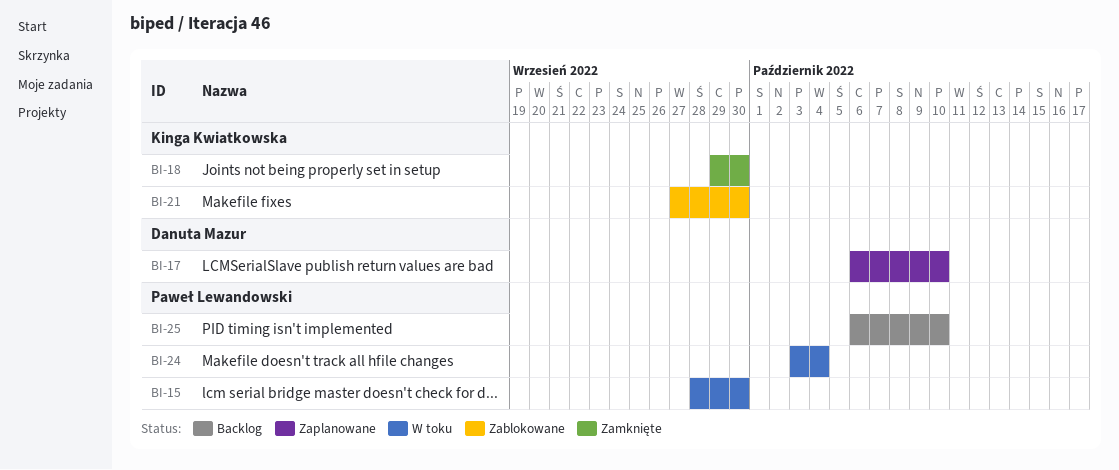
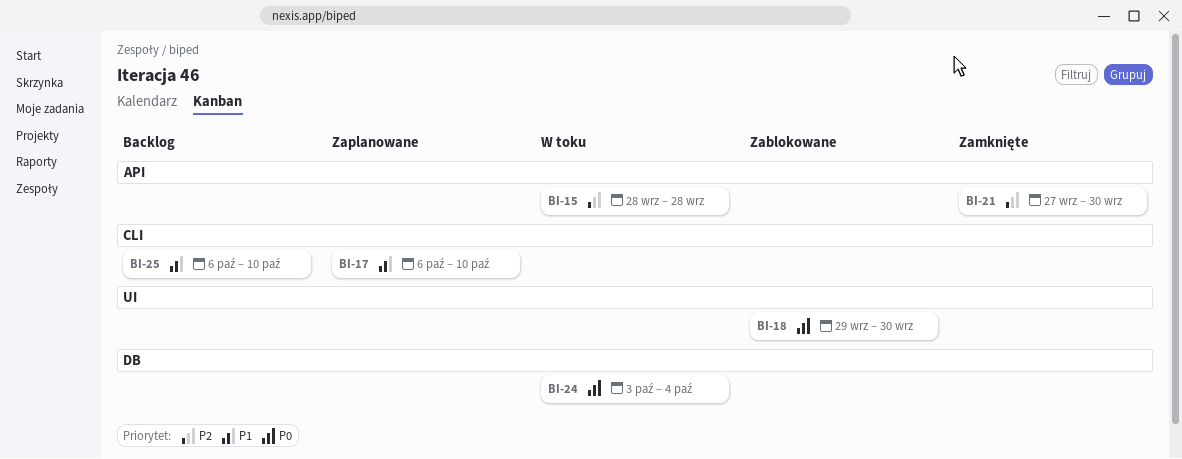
BI-15, due: Sep 30 -> Sep 28
BI-18, status: Zamknięte -> Zablokowane
BI-21, status: Zablokowane -> Zamknięte

